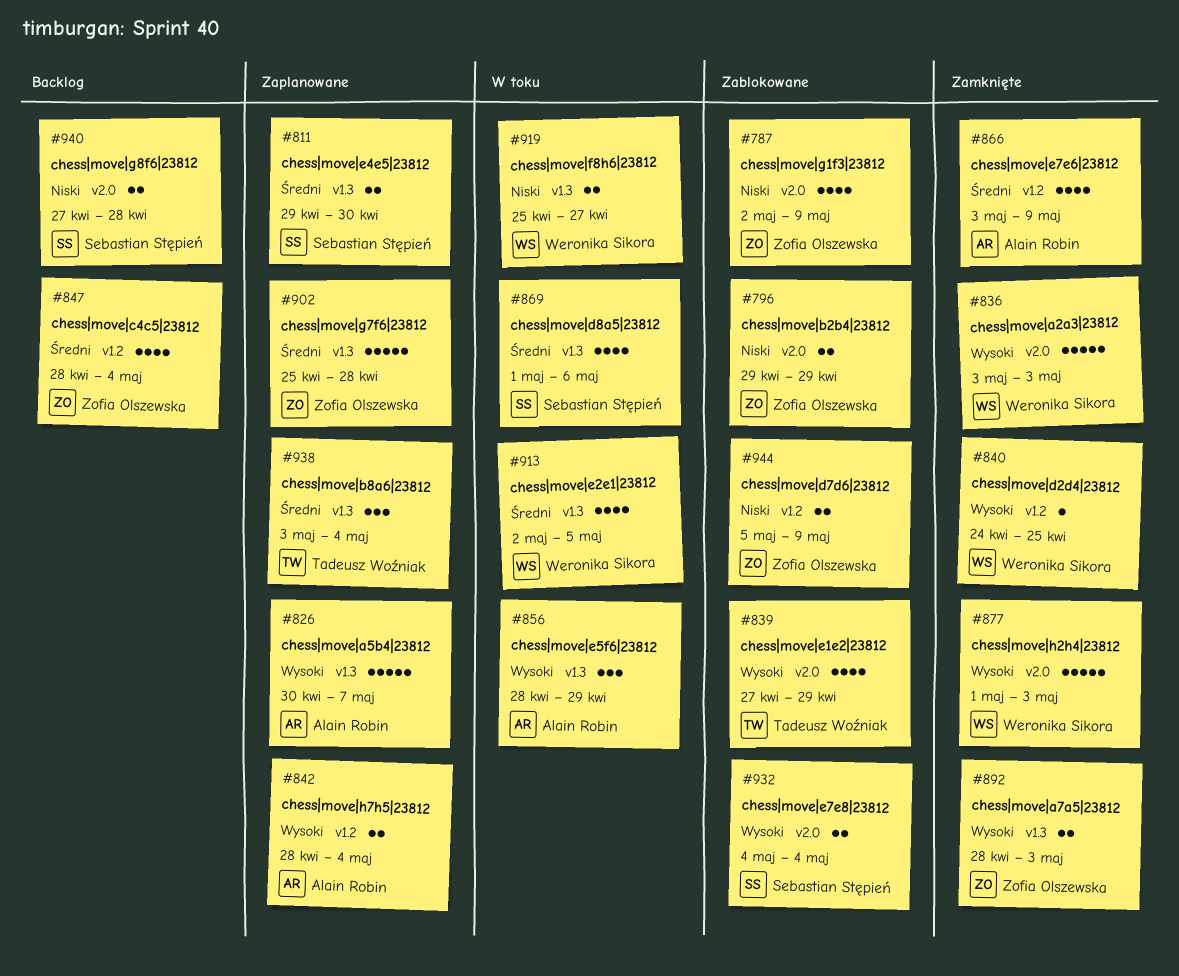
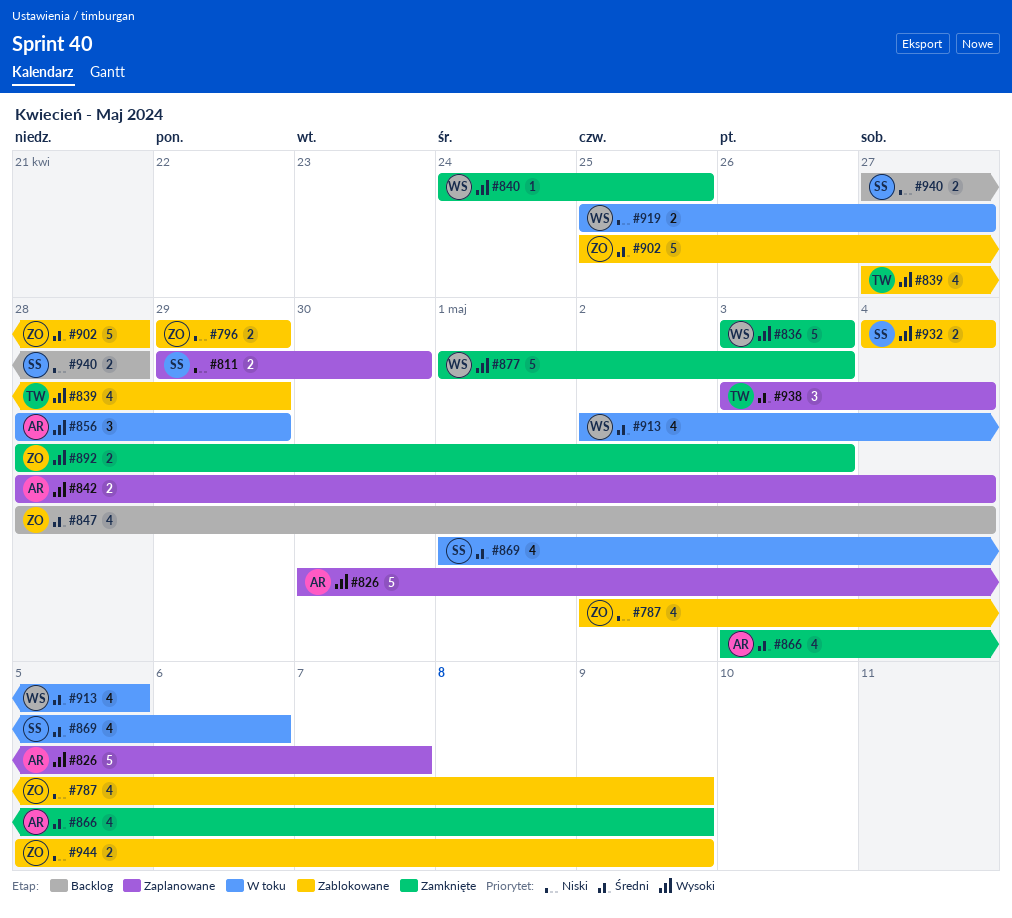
#811, priority: Średni -> Niski
#902, status: Zaplanowane -> Zablokowane

